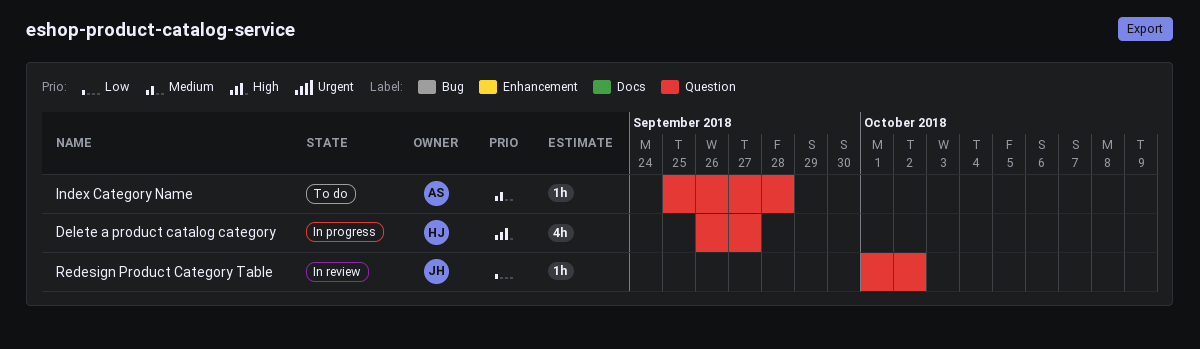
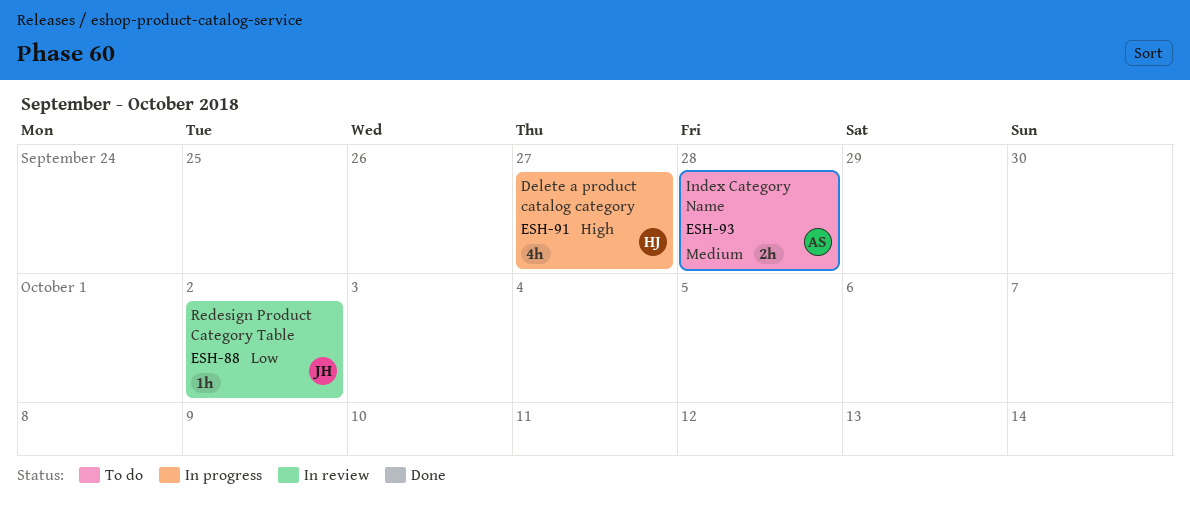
Index Category Name, estimate: 1h -> 2h

